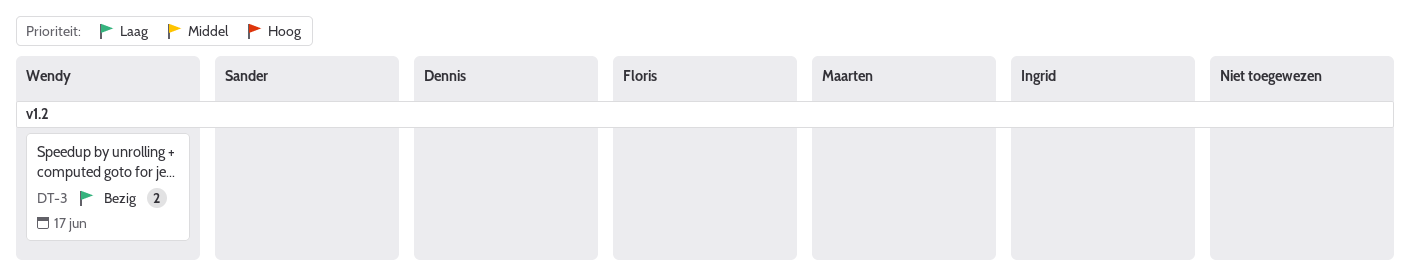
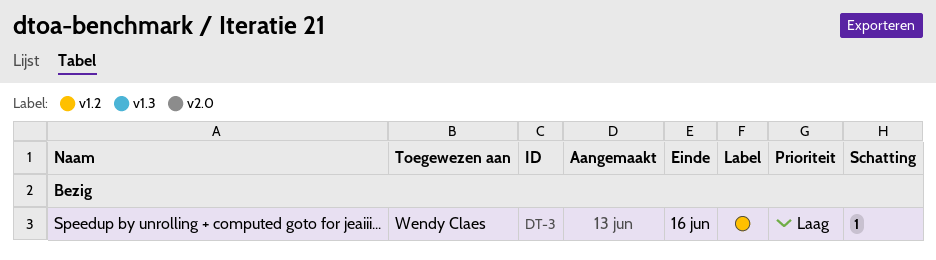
DT-3, estimate: 2 -> 1
DT-3, due: Jun 17 -> Jun 16

